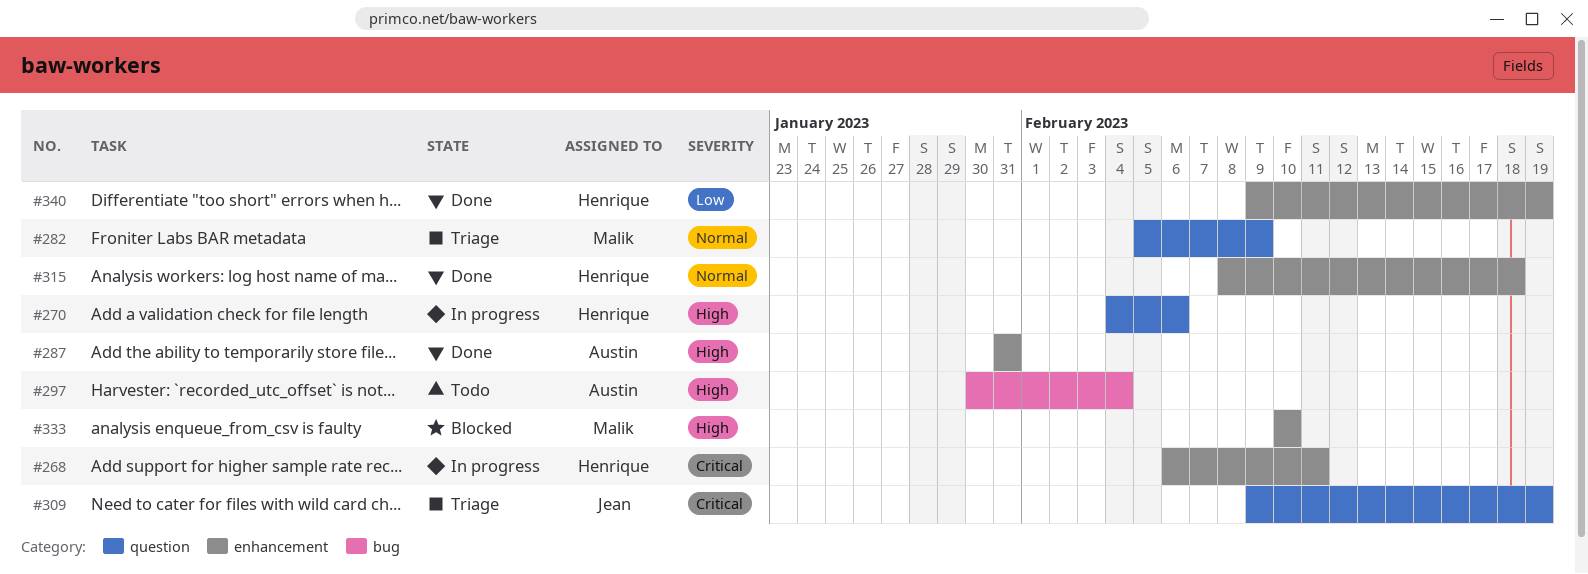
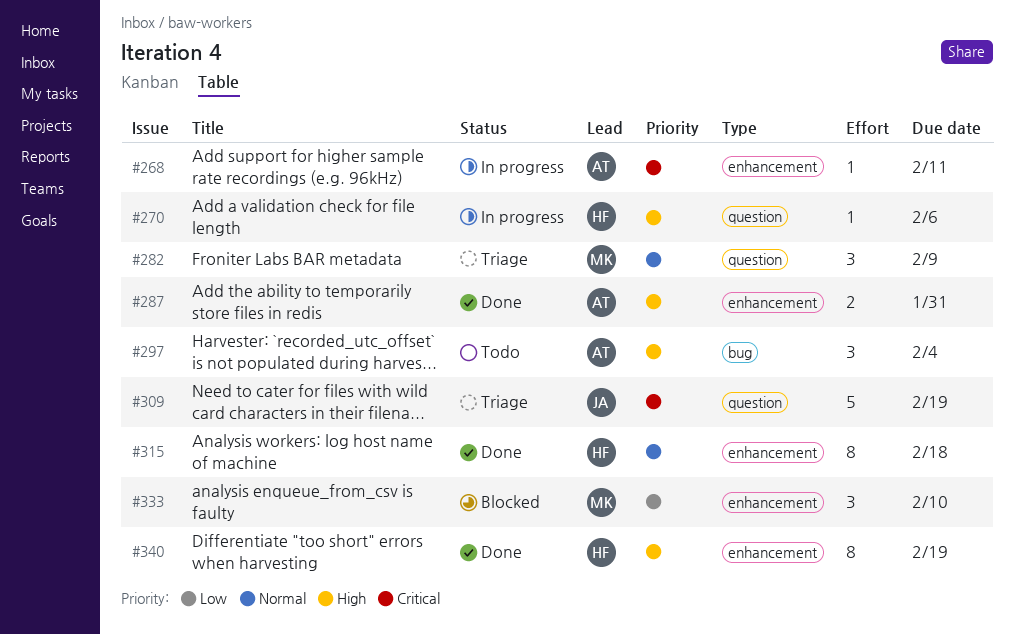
#268, owner: Henrique -> Austin
#333, priority: High -> Low
#340, priority: Low -> High

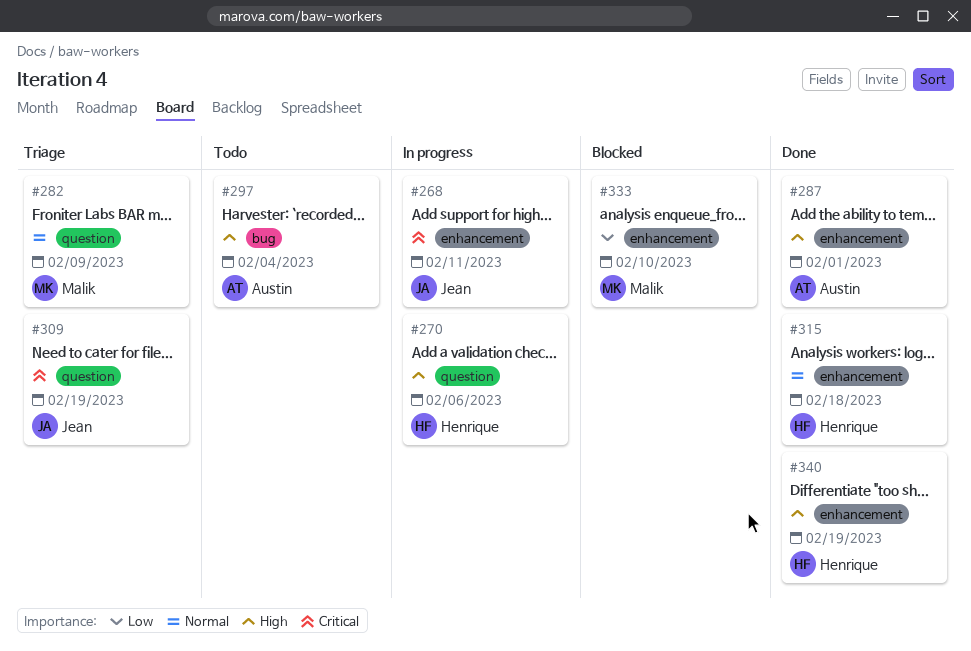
#268, owner: Austin -> Jean
#287, due: Jan 31 -> Feb 1

